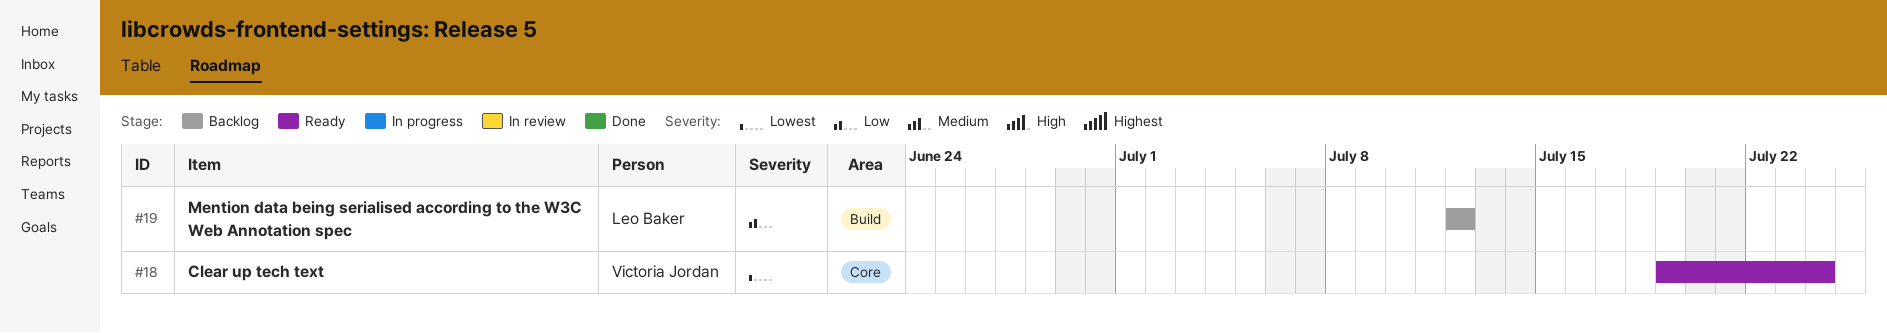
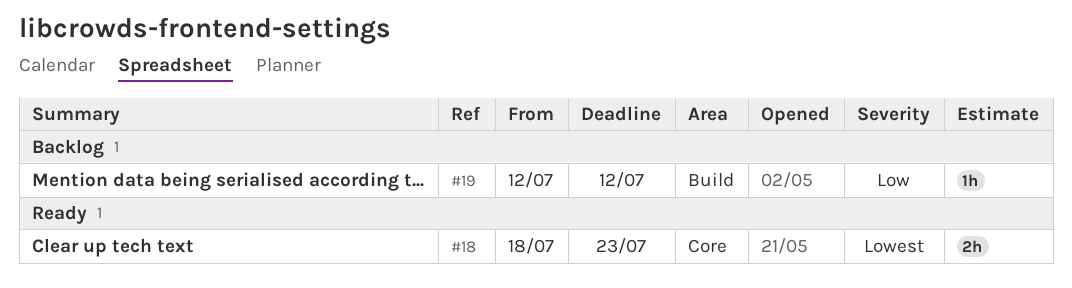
#18, start: Jul 19 -> Jul 18
#18, due: Jul 24 -> Jul 23

